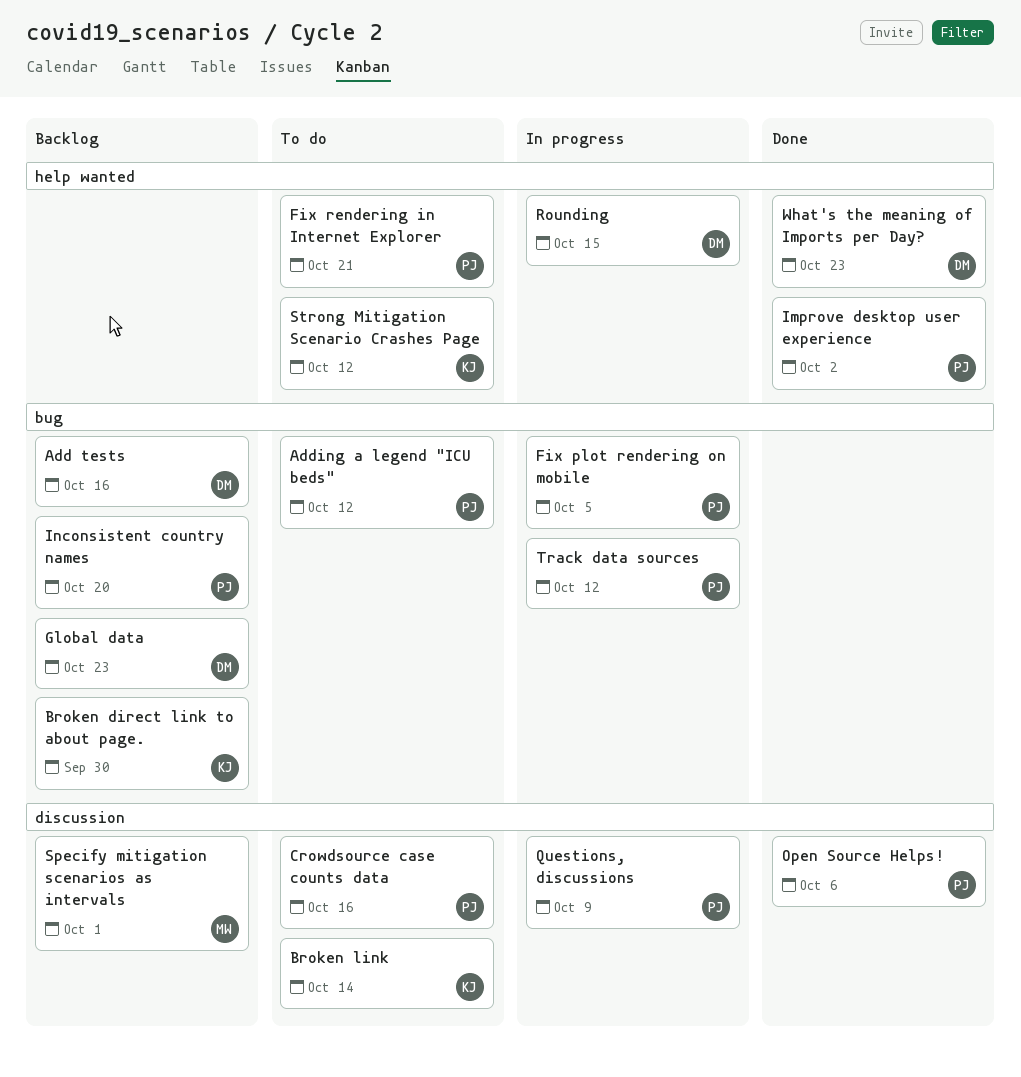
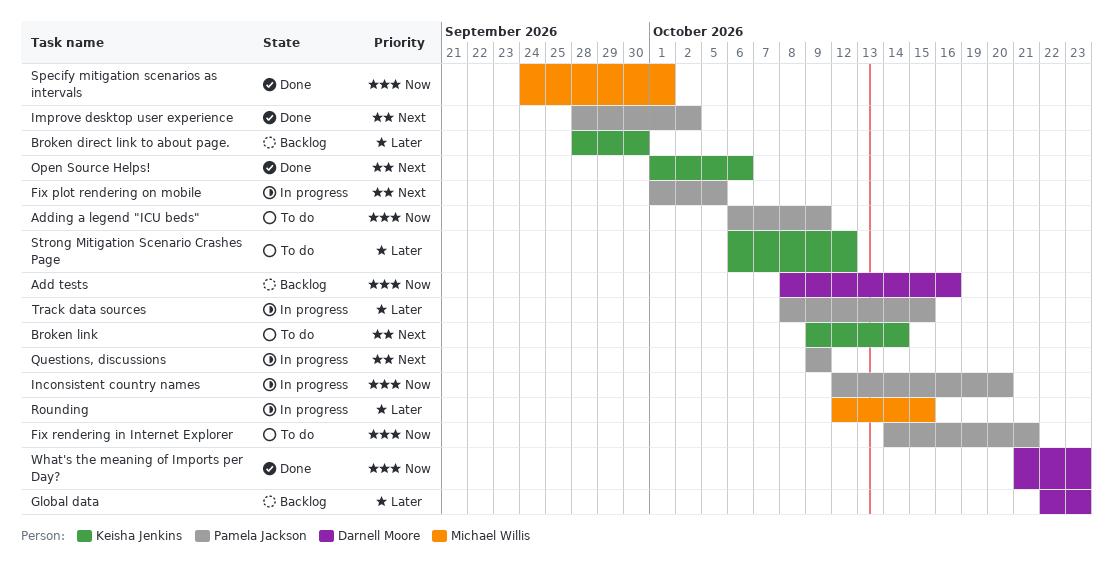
Adding a legend "ICU beds", due: Oct 12 -> Oct 9
Crowdsource case counts data: present -> none
Inconsistent country names, status: Backlog -> In progress
Open Source Helps!, owner: Pamela Jackson -> Keisha Jenkins
Rounding, owner: Darnell Moore -> Michael Willis
Specify mitigation scenarios as intervals, status: Backlog -> Done
Track data sources, due: Oct 12 -> Oct 15

